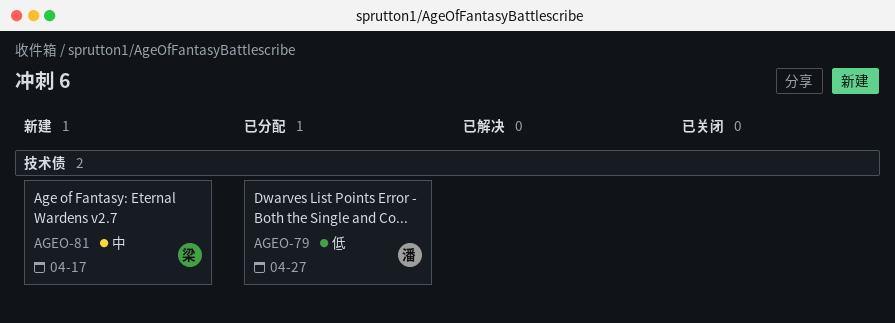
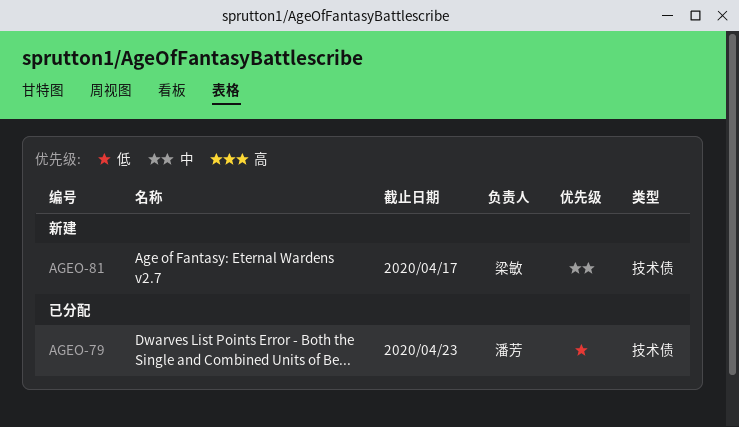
AGEO-79, due: Apr 27 -> Apr 23

